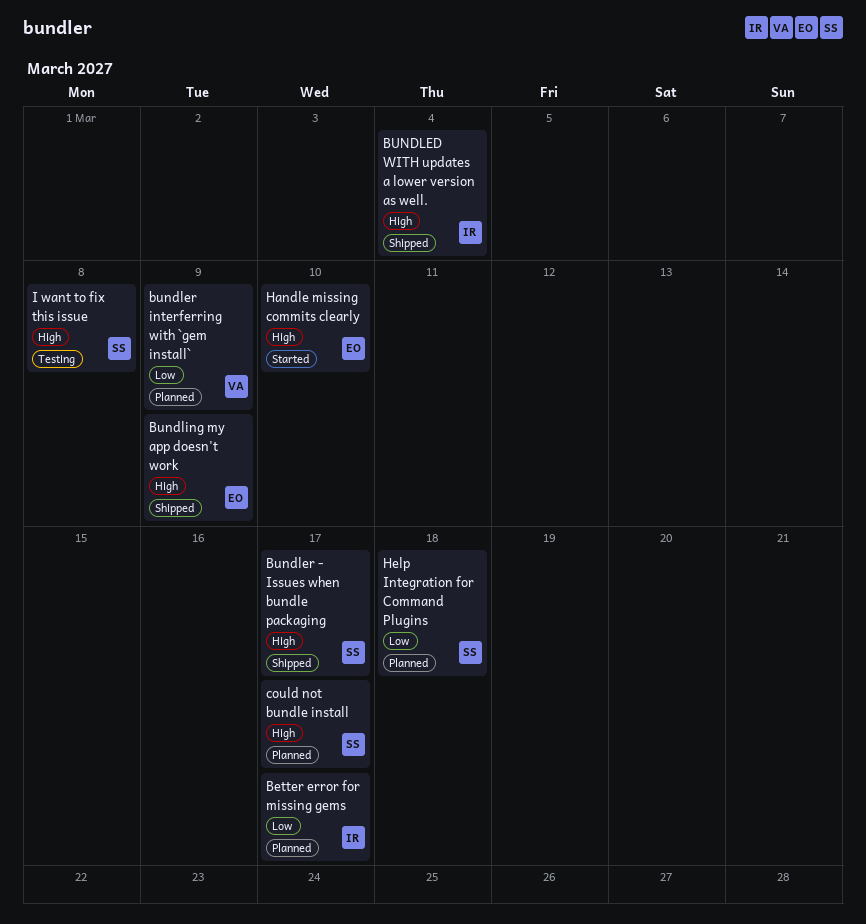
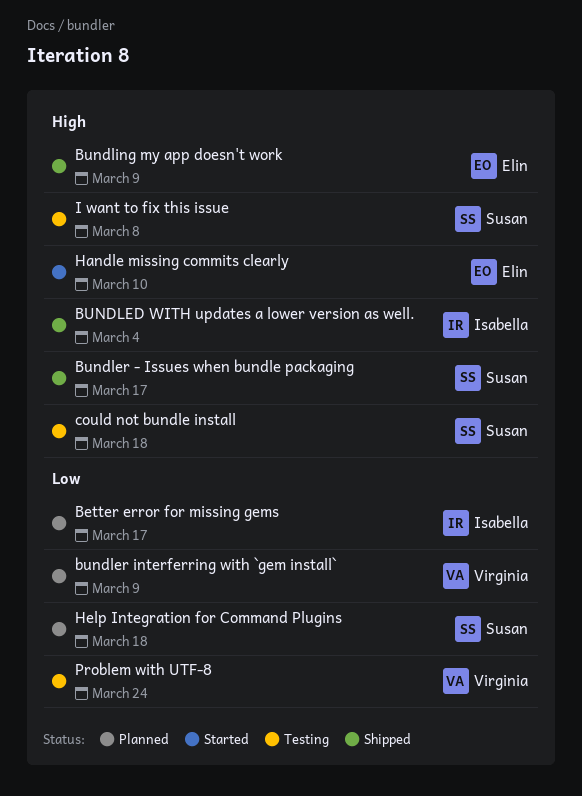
could not bundle install, status: Planned -> Testing
could not bundle install, due: Mar 17 -> Mar 18
Problem with UTF-8: none -> present

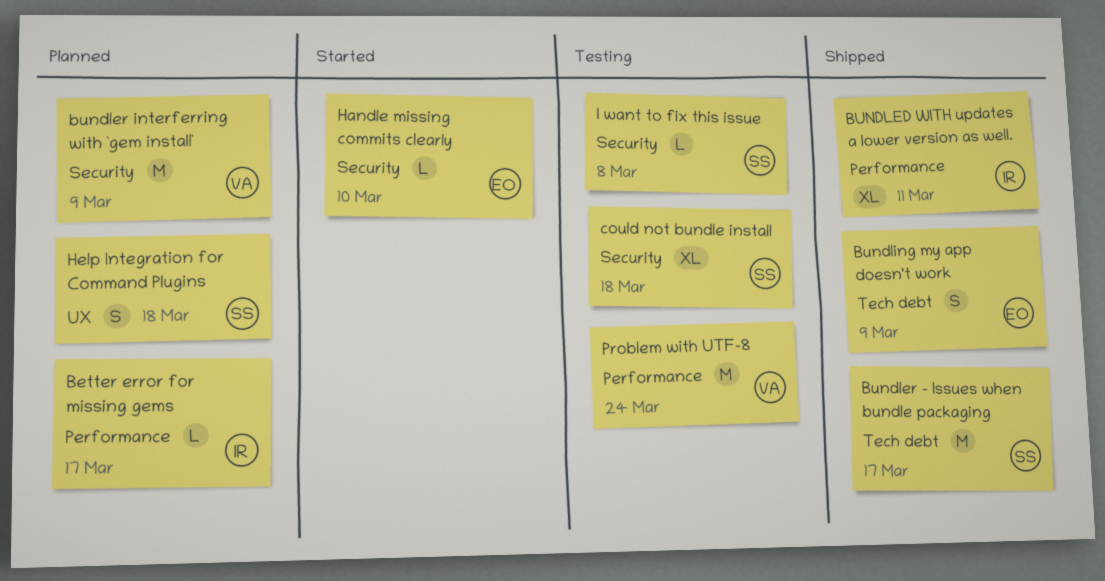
BUNDLED WITH updates a lower version as well., due: Mar 4 -> Mar 11

